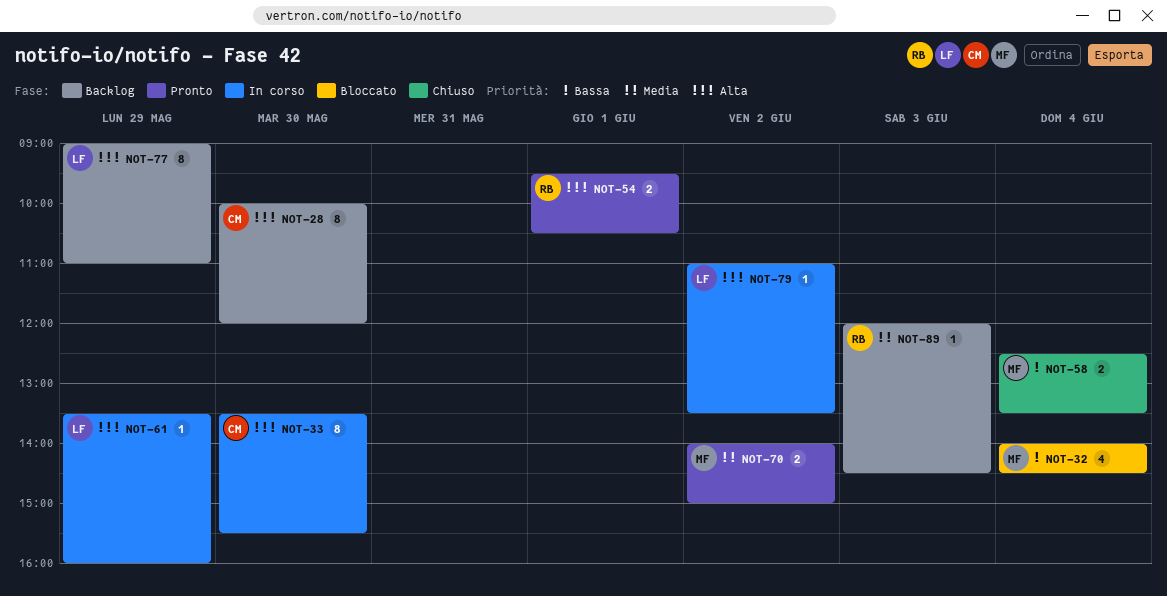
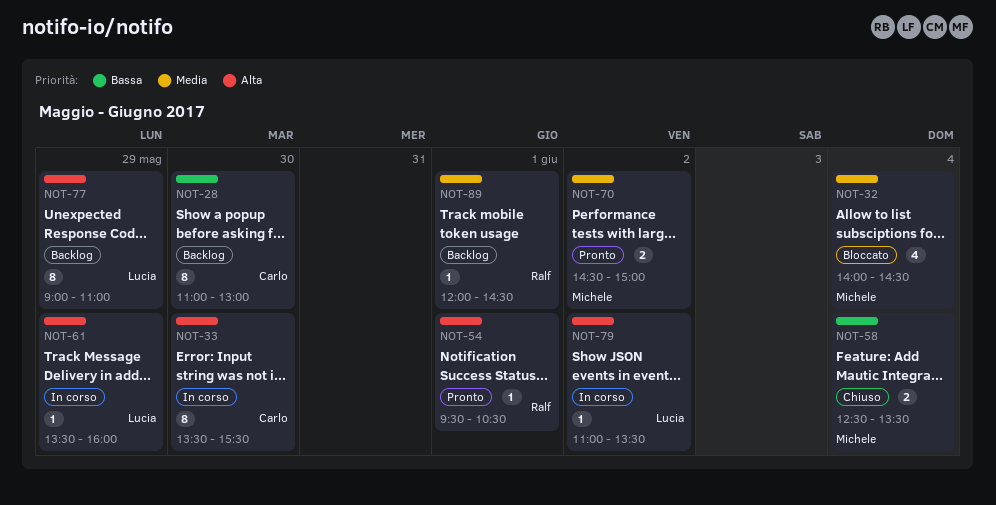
NOT-28, priority: Alta -> Bassa
NOT-28, begins: 10:00 -> 11:00
NOT-28, ends: 12:00 -> 13:00
NOT-32, priority: Bassa -> Media
NOT-54, estimate: 2 -> 1
NOT-70, begins: 14:00 -> 14:30
NOT-89, day: Jun 3 -> Jun 1

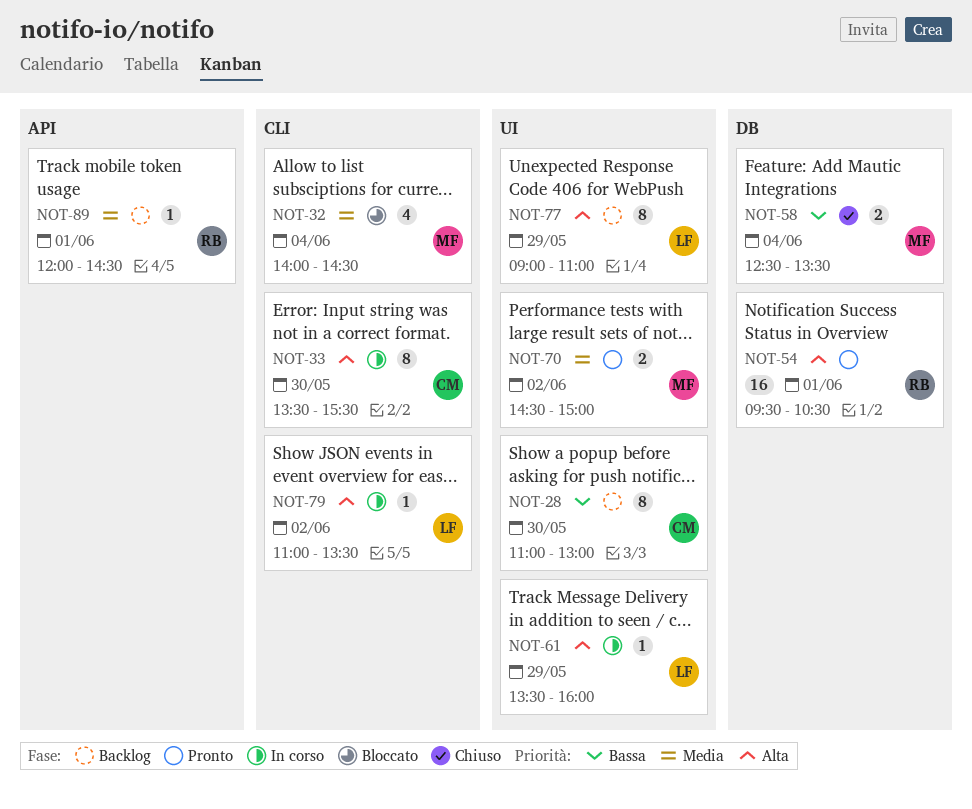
NOT-54, estimate: 1 -> 16

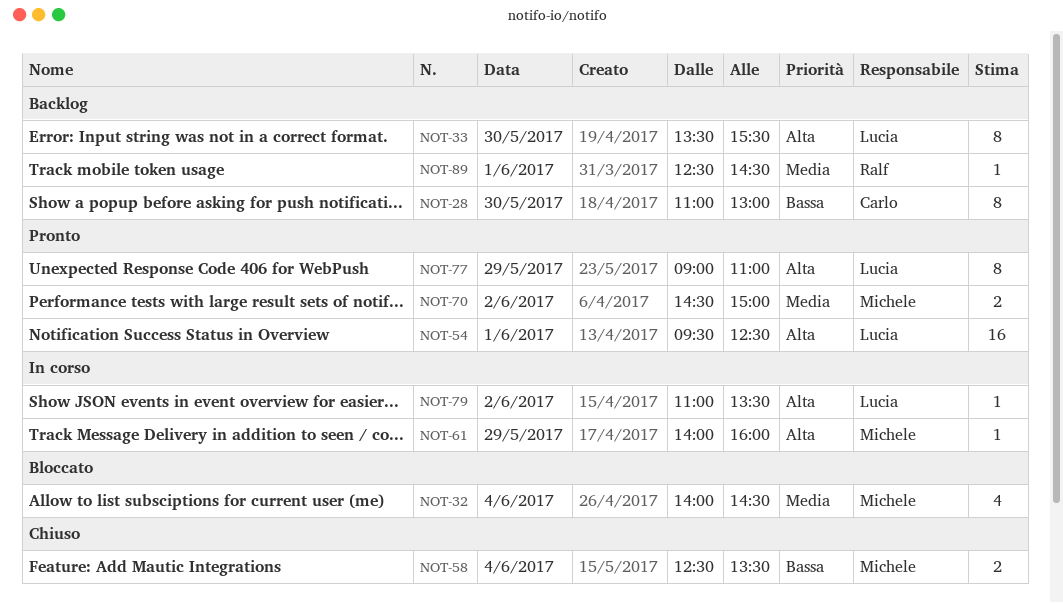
NOT-33, status: In corso -> Backlog
NOT-33, owner: Carlo -> Lucia
NOT-54, owner: Ralf -> Lucia
NOT-54, ends: 10:30 -> 12:30
NOT-61, owner: Lucia -> Michele
NOT-61, begins: 13:30 -> 14:00
NOT-77, status: Backlog -> Pronto
NOT-89, begins: 12:00 -> 12:30

